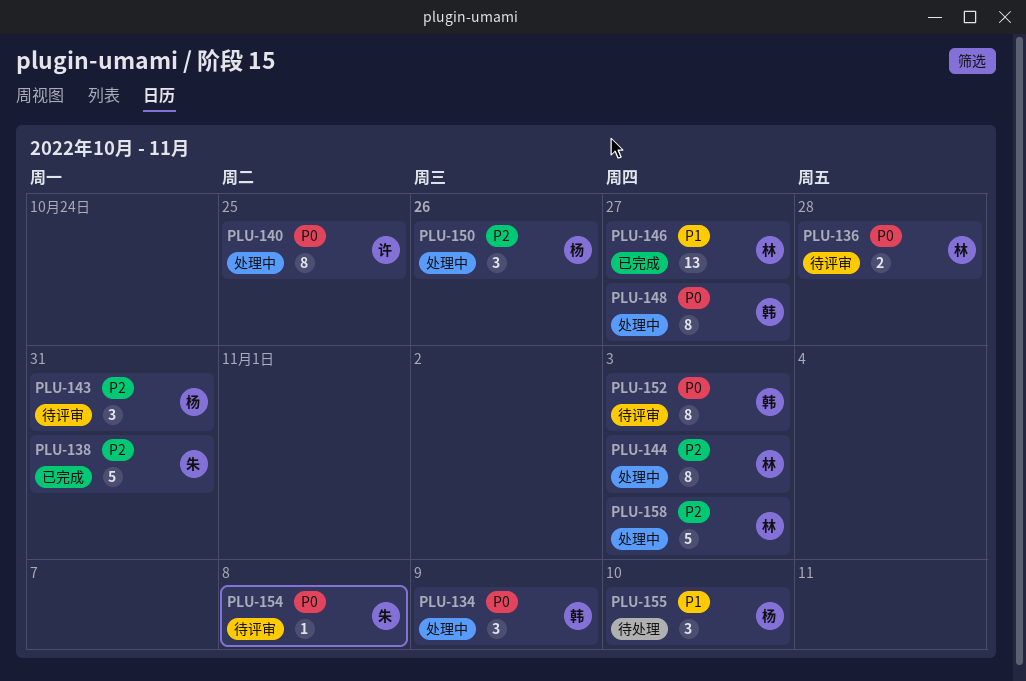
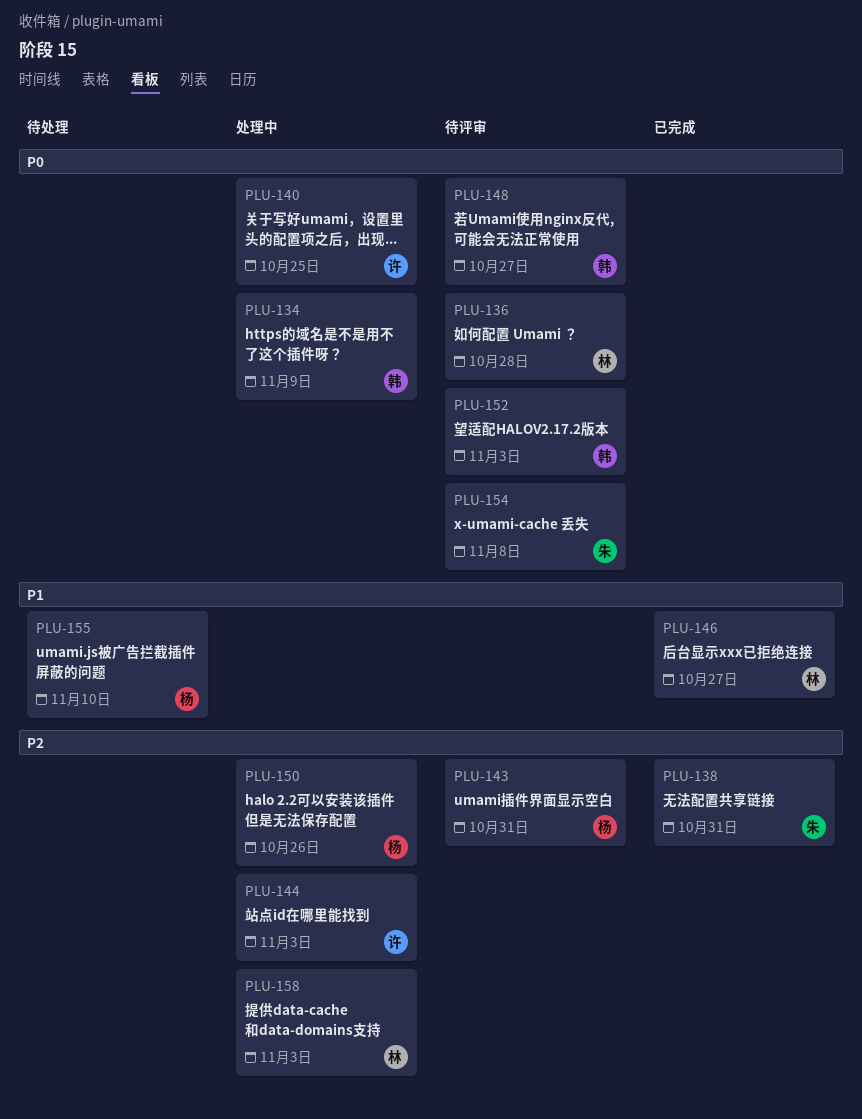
PLU-144, owner: 林 -> 许
PLU-148, status: 处理中 -> 待评审

